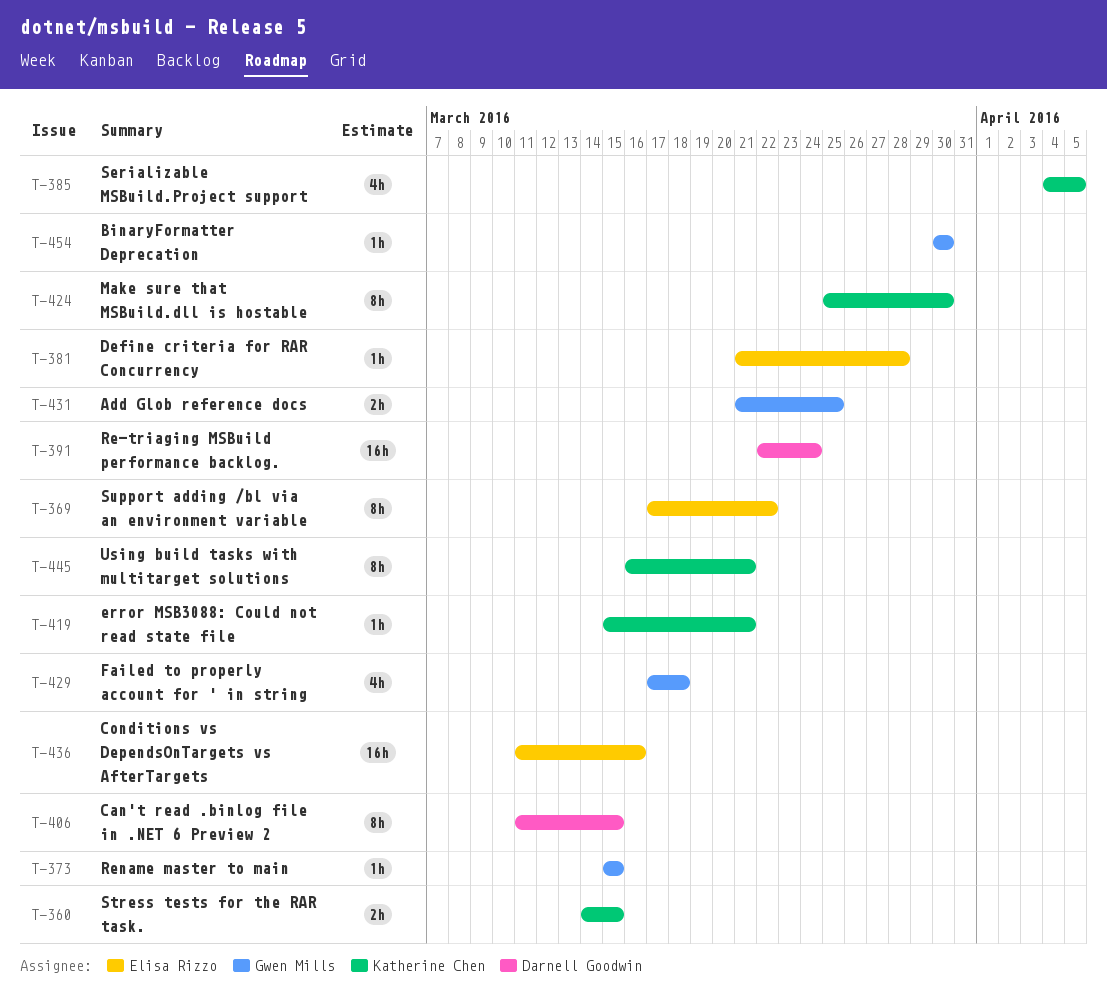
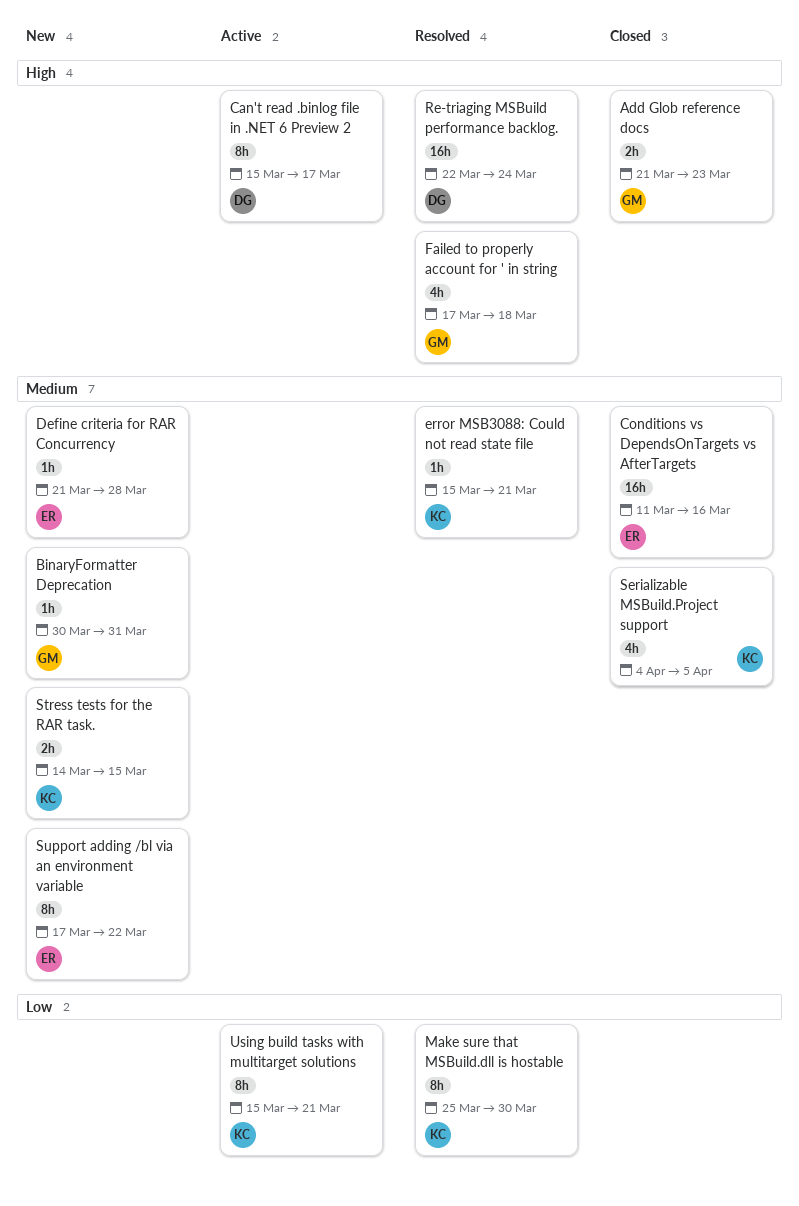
Add Glob reference docs, due: Mar 25 -> Mar 23
BinaryFormatter Deprecation, due: Mar 30 -> Mar 31
Can't read .binlog file in .NET 6 Preview 2, start: Mar 11 -> Mar 15
Can't read .binlog file in .NET 6 Preview 2, due: Mar 15 -> Mar 17
Rename master to main: present -> none
Using build tasks with multitarget solutions, start: Mar 16 -> Mar 15

